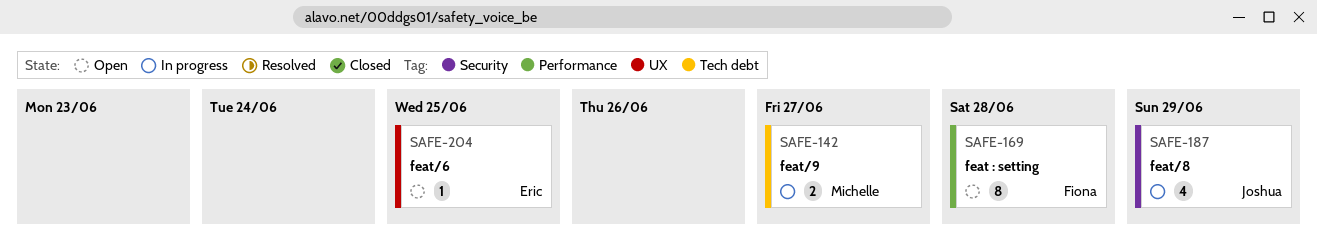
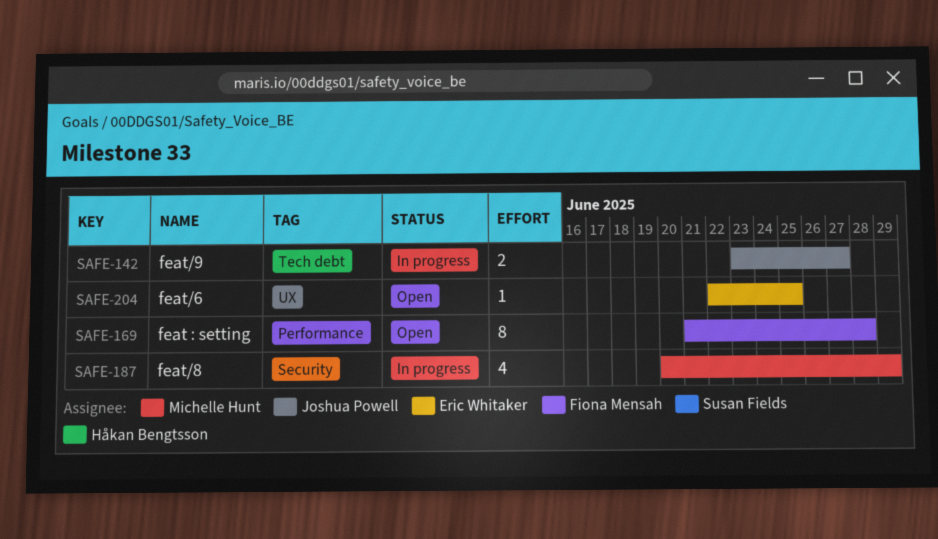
SAFE-142, owner: Michelle Hunt -> Joshua Powell
SAFE-187, owner: Joshua Powell -> Michelle Hunt

